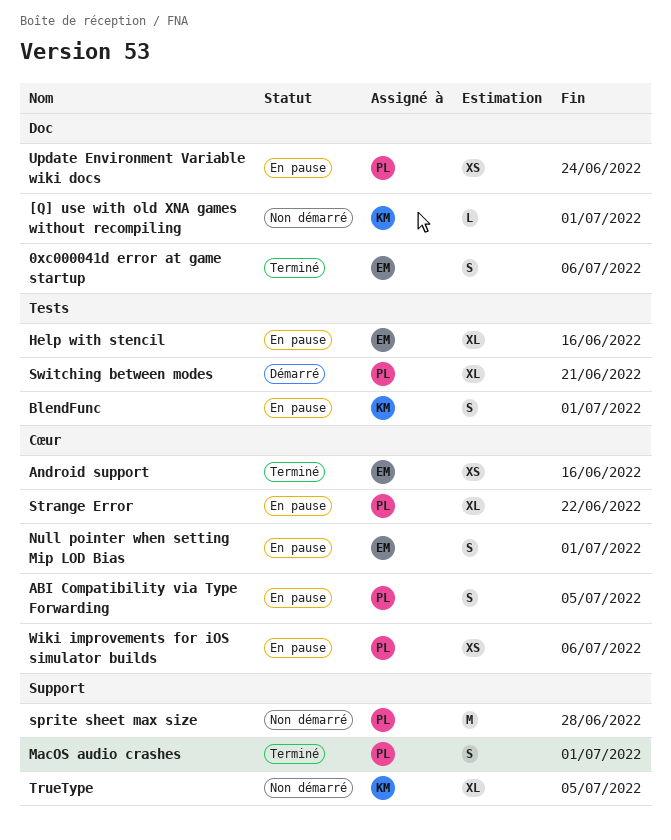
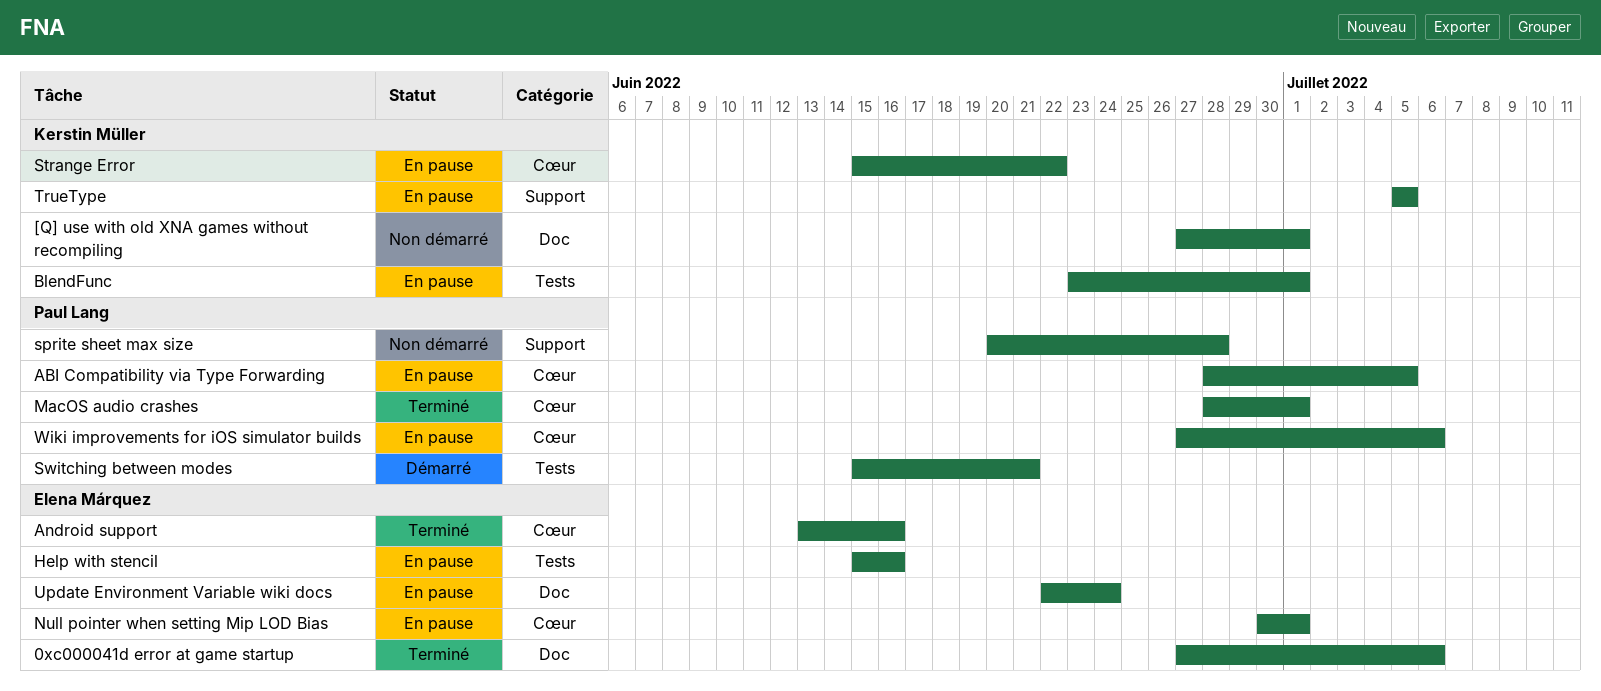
MacOS audio crashes, label: Support -> Cœur
Strange Error, owner: Paul Lang -> Kerstin Müller
TrueType, status: Non démarré -> En pause
Update Environment Variable wiki docs, owner: Paul Lang -> Elena Márquez

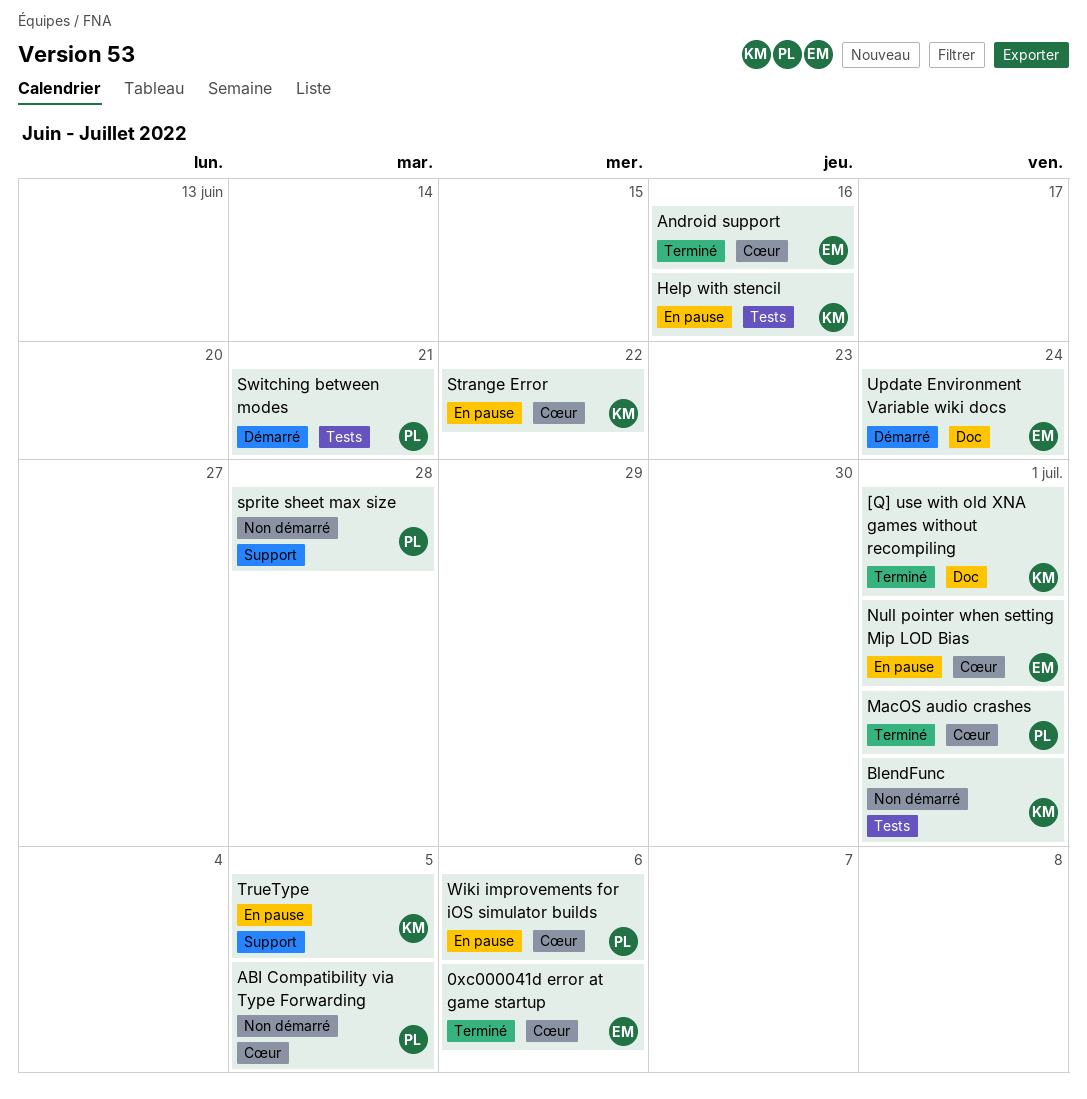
0xc000041d error at game startup, label: Doc -> Cœur
[Q] use with old XNA games without recompiling, status: Non démarré -> Terminé
ABI Compatibility via Type Forwarding, status: En pause -> Non démarré
BlendFunc, status: En pause -> Non démarré
Help with stencil, owner: Elena Márquez -> Kerstin Müller
Update Environment Variable wiki docs, status: En pause -> Démarré

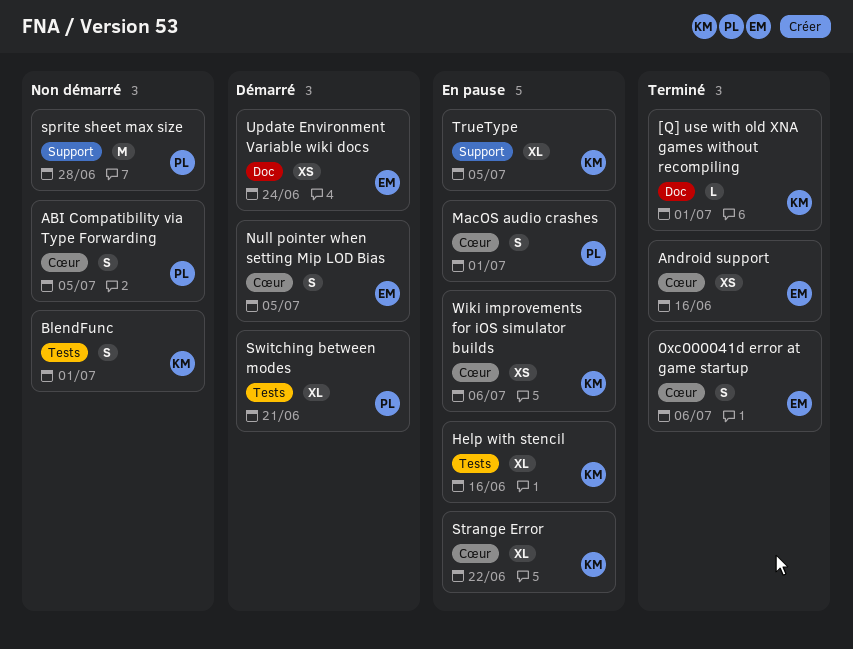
MacOS audio crashes, status: Terminé -> En pause
Null pointer when setting Mip LOD Bias, status: En pause -> Démarré
Null pointer when setting Mip LOD Bias, due: Jul 1 -> Jul 5
Wiki improvements for iOS simulator builds, owner: PL -> KM

